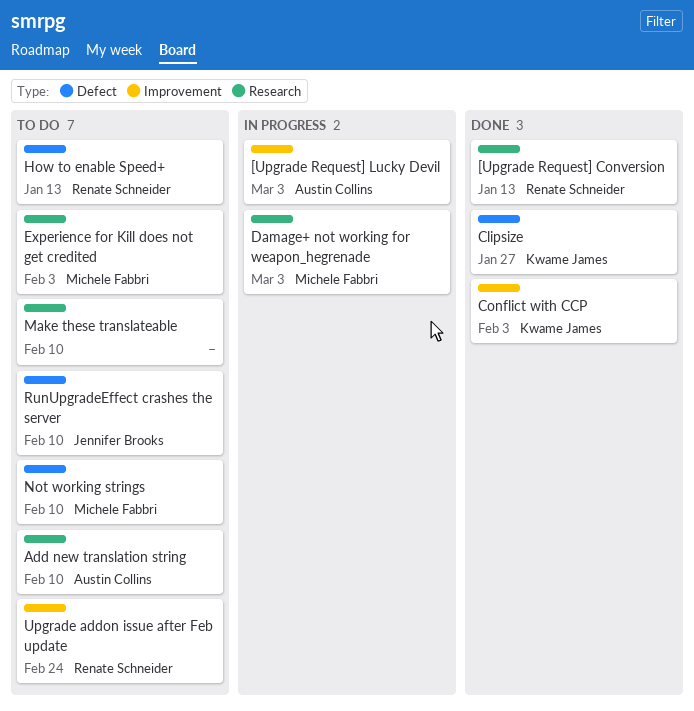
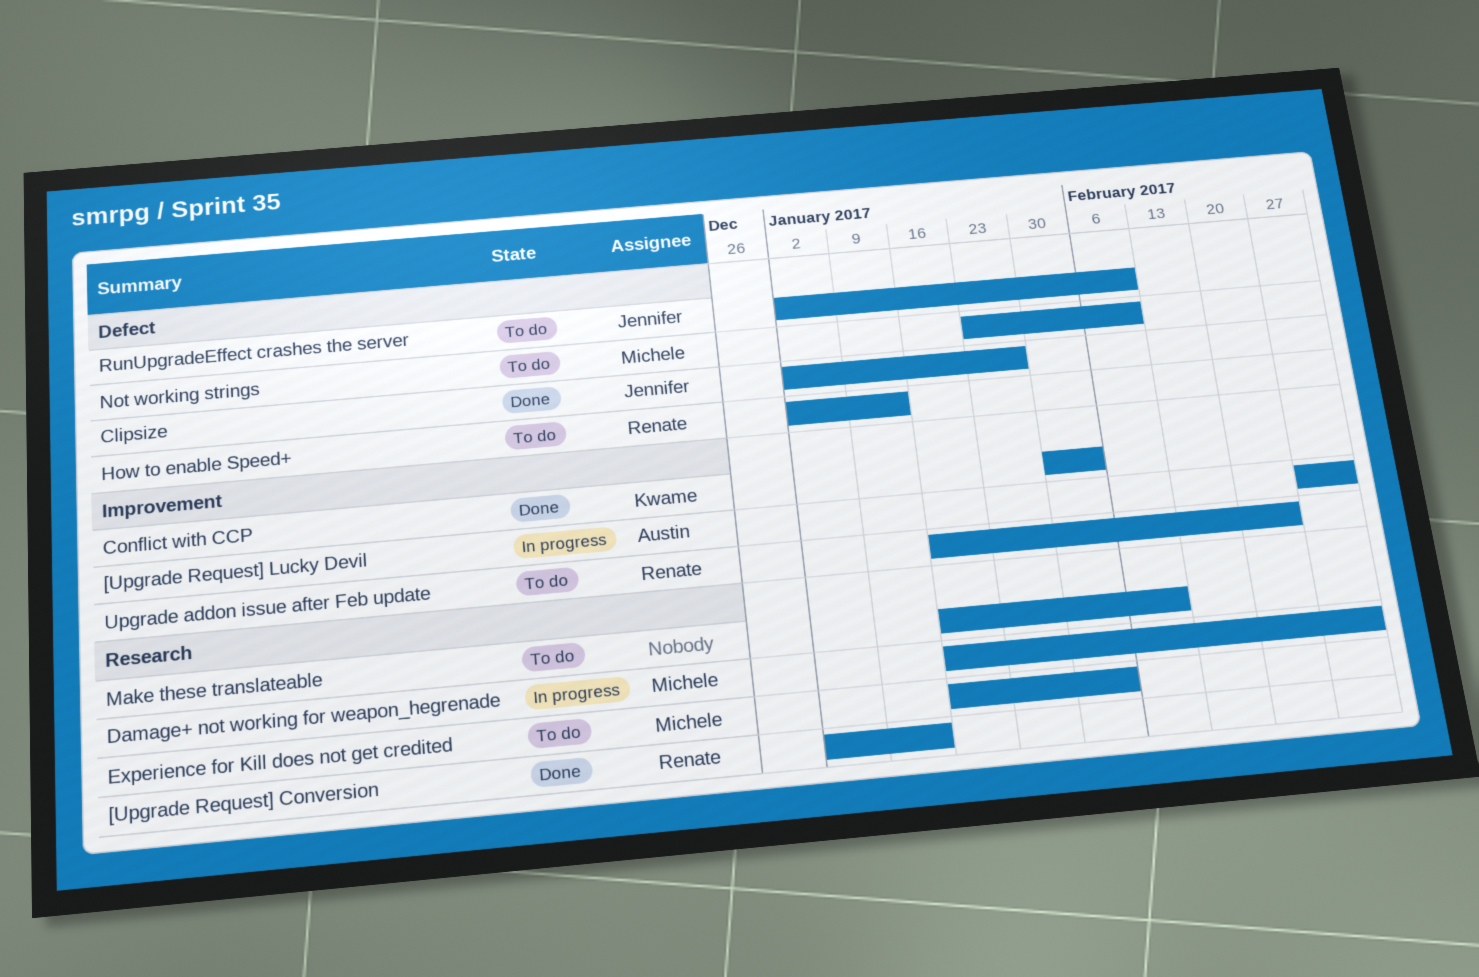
Add new translation string: present -> none
Clipsize, owner: Kwame James -> Jennifer Brooks

